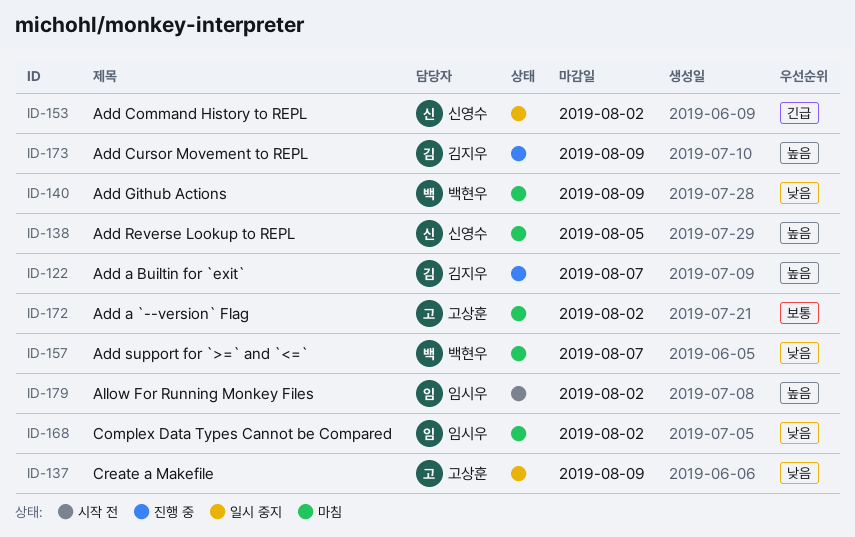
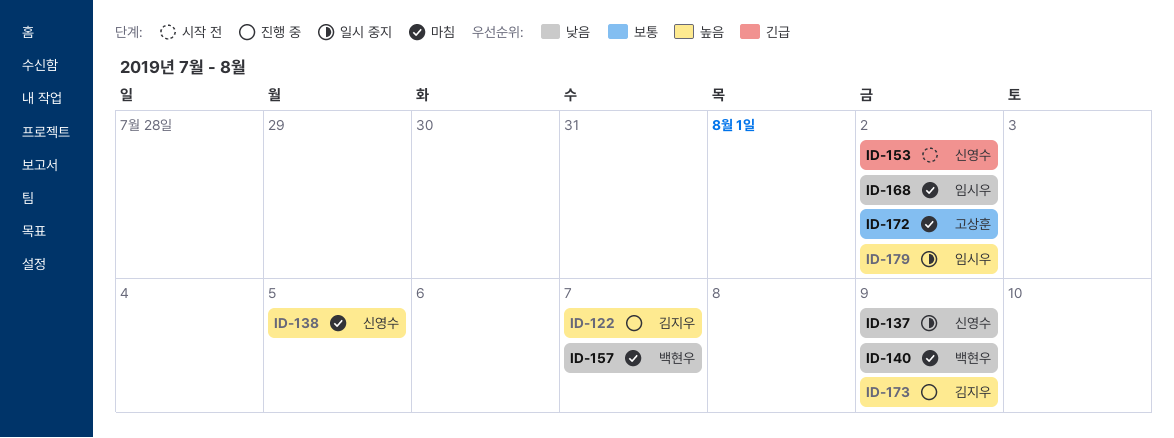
ID-137, owner: 고상훈 -> 신영수
ID-153, status: 일시 중지 -> 시작 전
ID-179, status: 시작 전 -> 일시 중지

